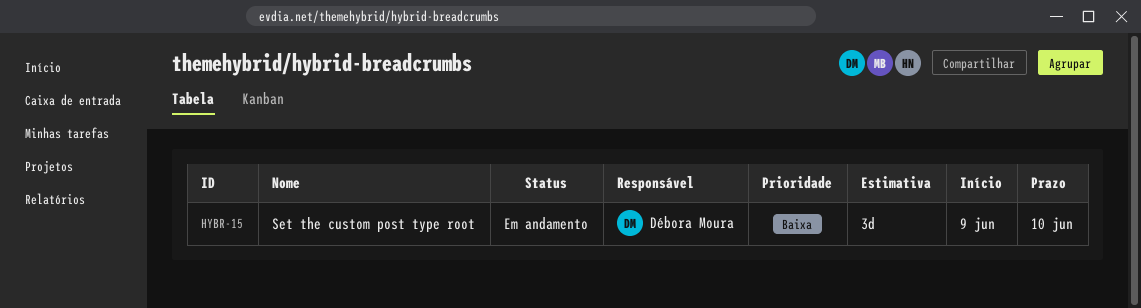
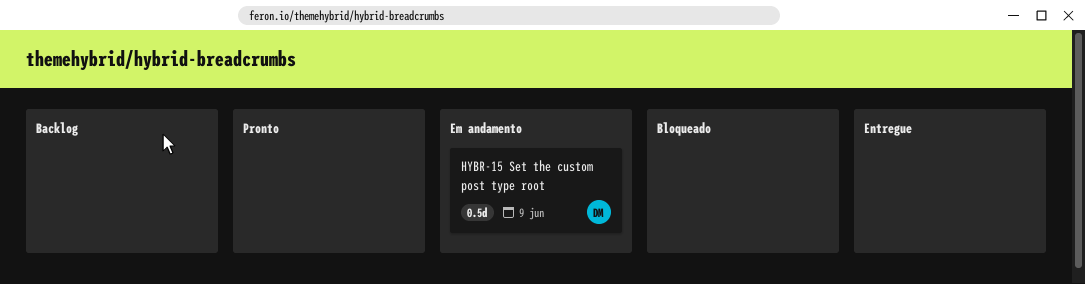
HYBR-15, estimate: 3d -> 0.5d
HYBR-15, due: Jun 10 -> Jun 9

